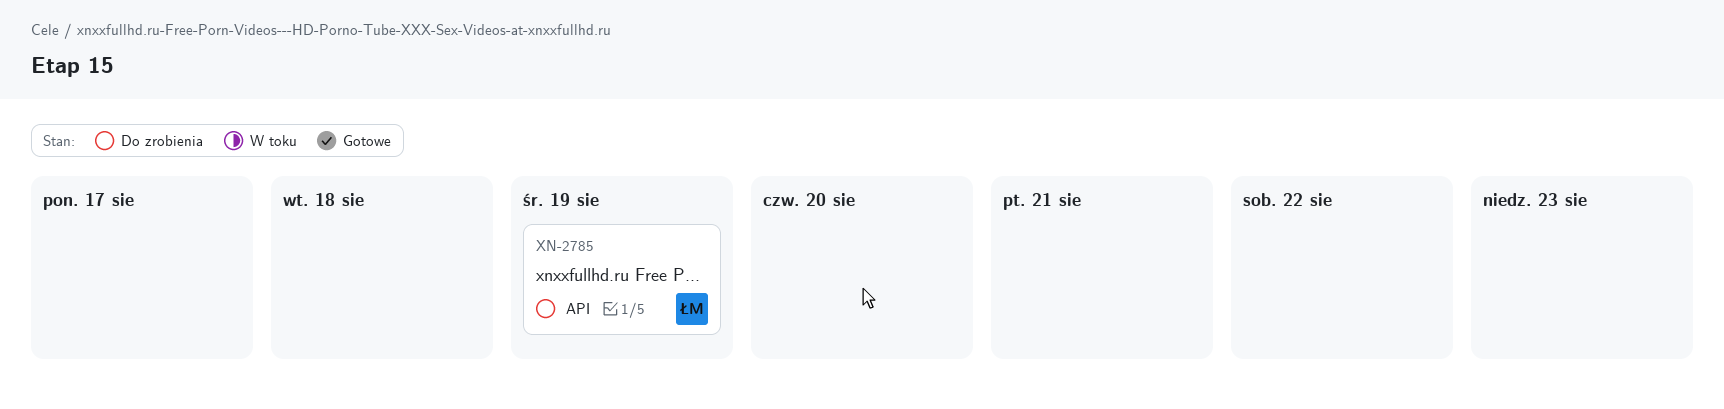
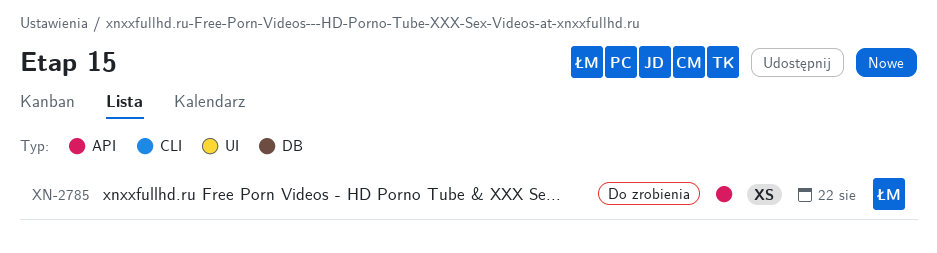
XN-2785, due: Aug 19 -> Aug 22

